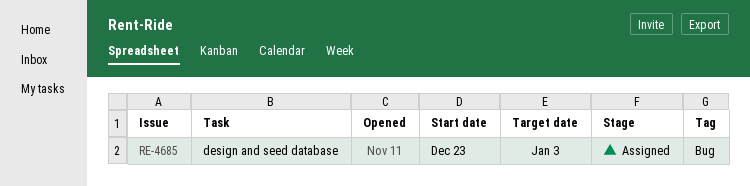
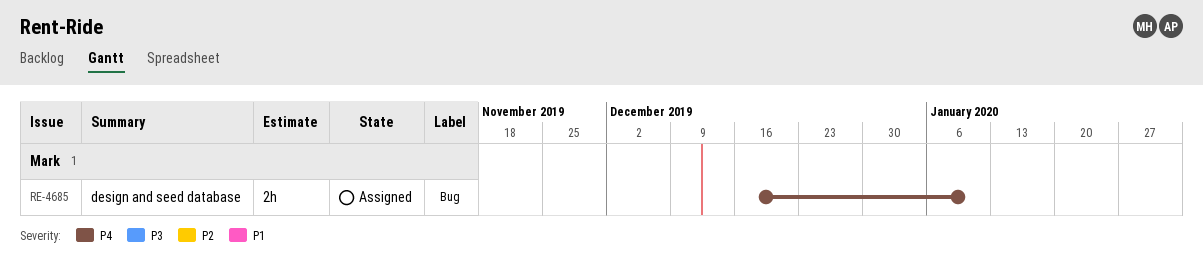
RE-4685, start: Dec 23 -> Dec 16
RE-4685, due: Jan 3 -> Jan 10

